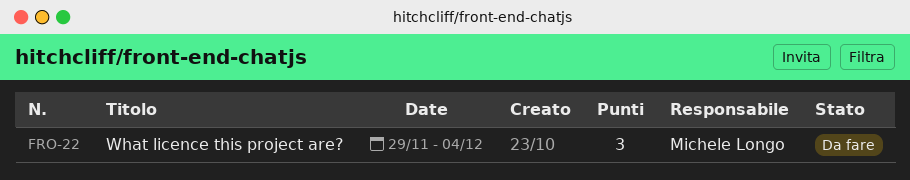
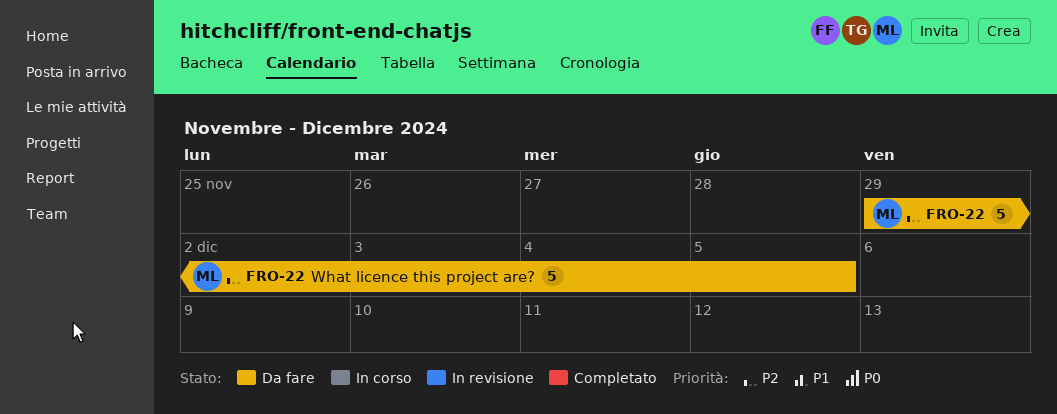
FRO-22, estimate: 3 -> 5
FRO-22, due: Dec 4 -> Dec 5

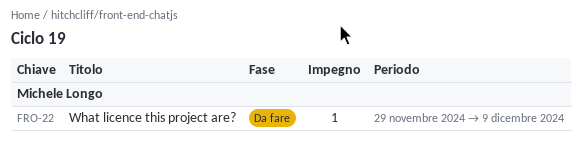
FRO-22, estimate: 5 -> 1
FRO-22, due: Dec 5 -> Dec 9

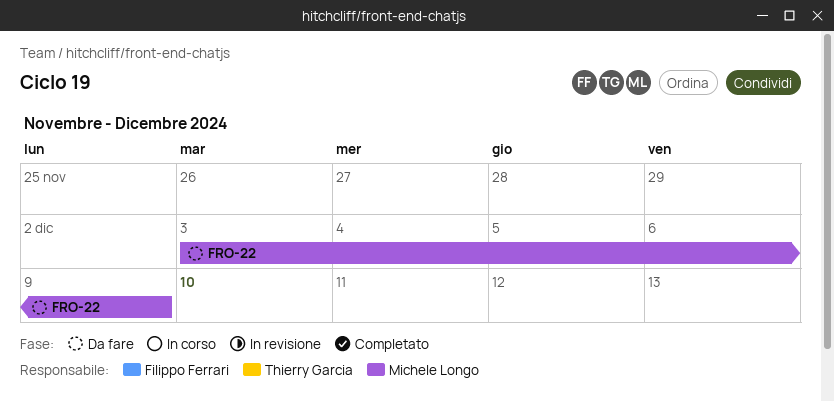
FRO-22, start: Nov 29 -> Dec 3

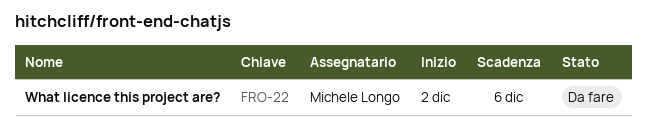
FRO-22, start: Dec 3 -> Dec 2
FRO-22, due: Dec 9 -> Dec 6

